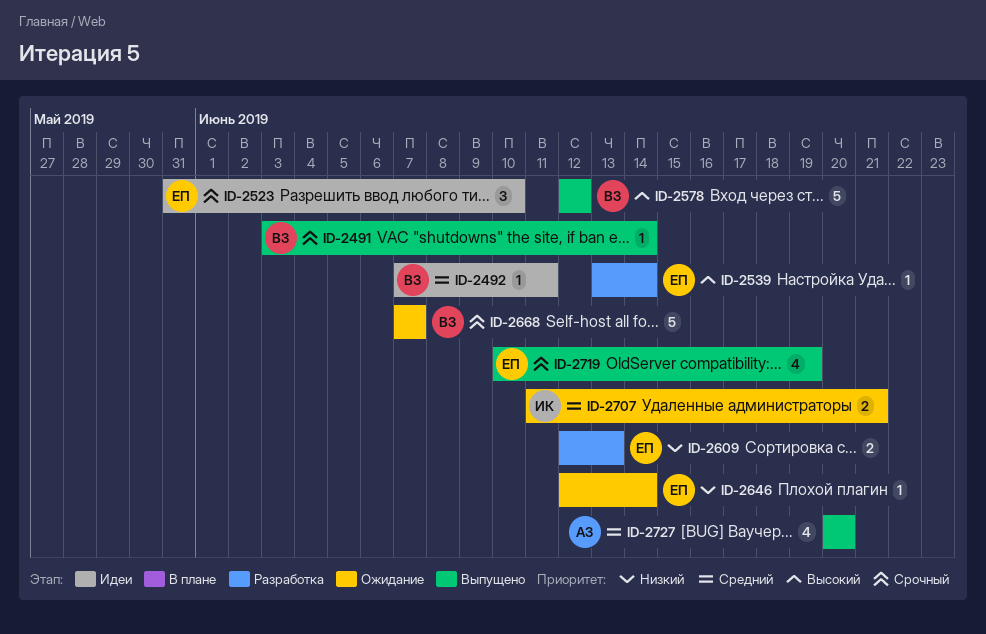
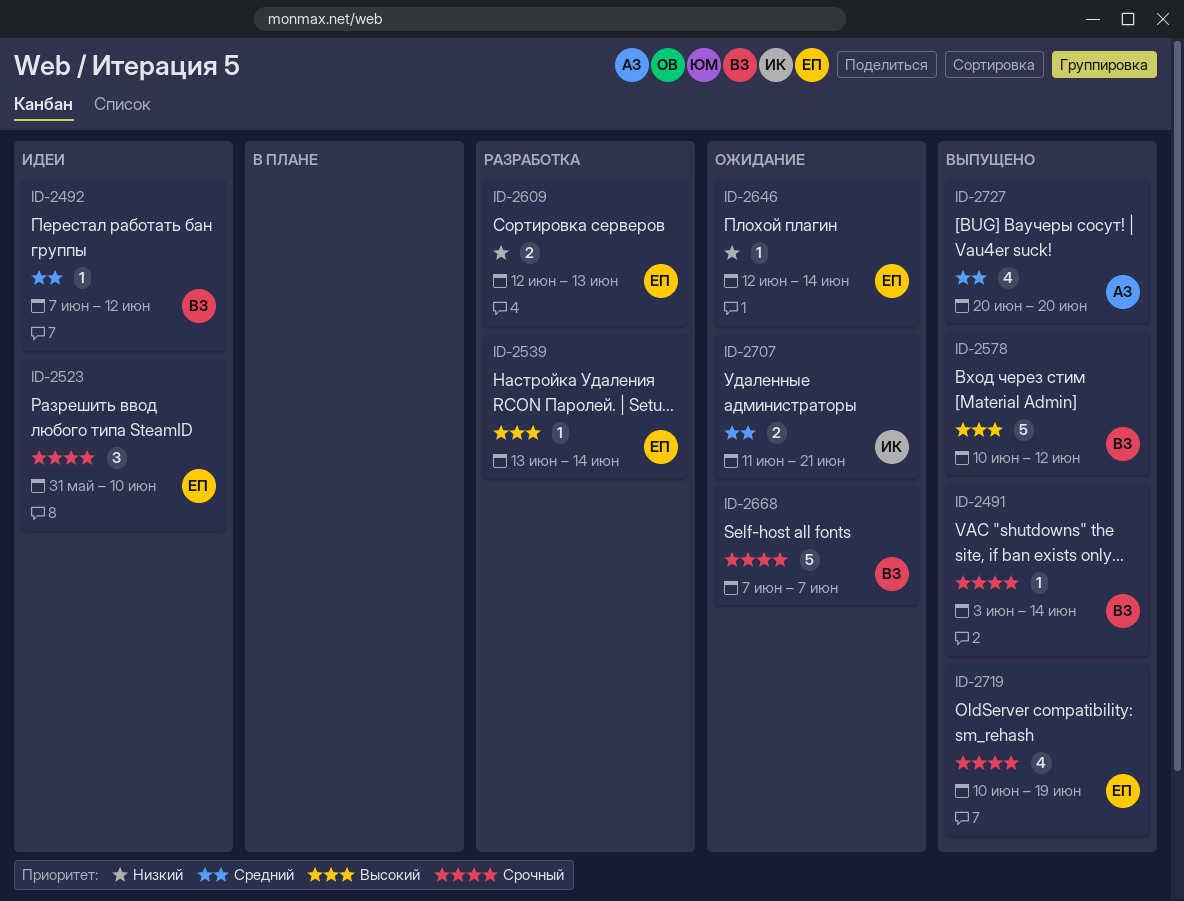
ID-2492, due: Jun 11 -> Jun 12
ID-2578, start: Jun 12 -> Jun 10

